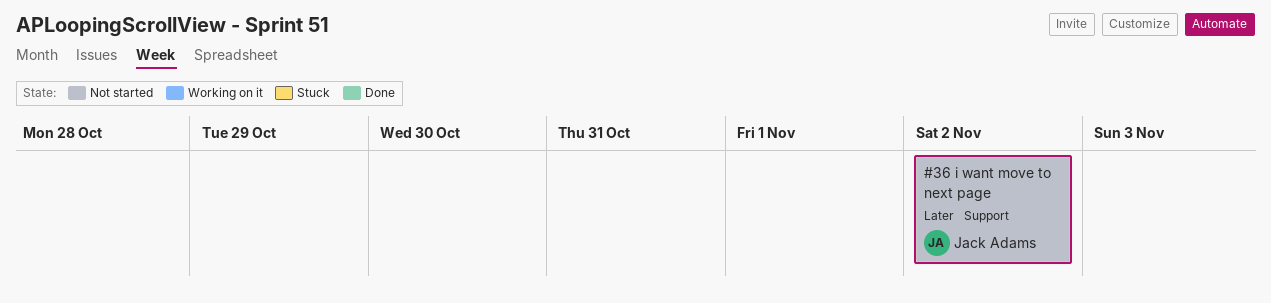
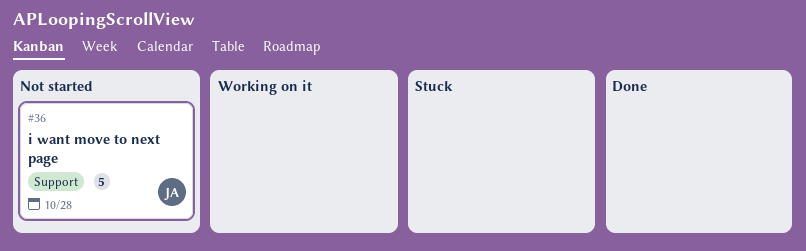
#36, due: Nov 2 -> Oct 28

